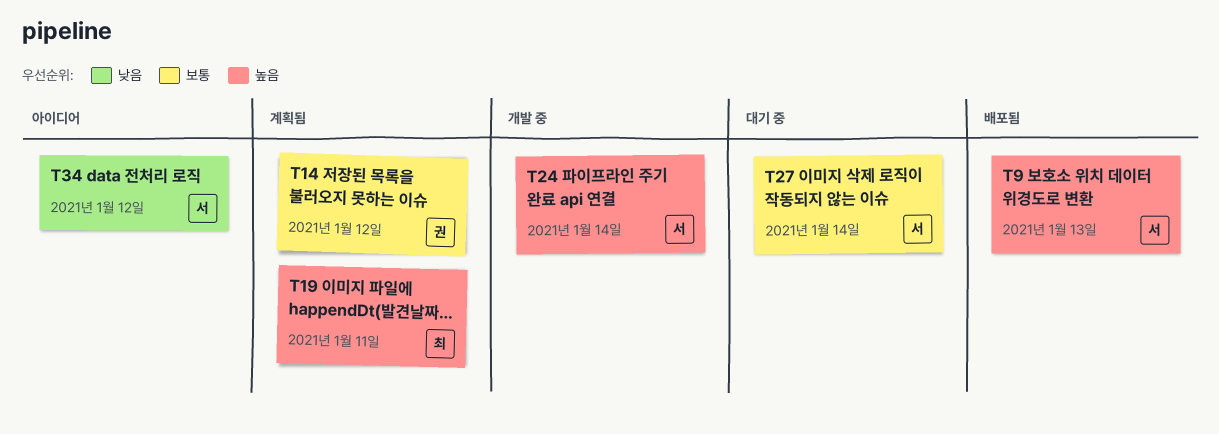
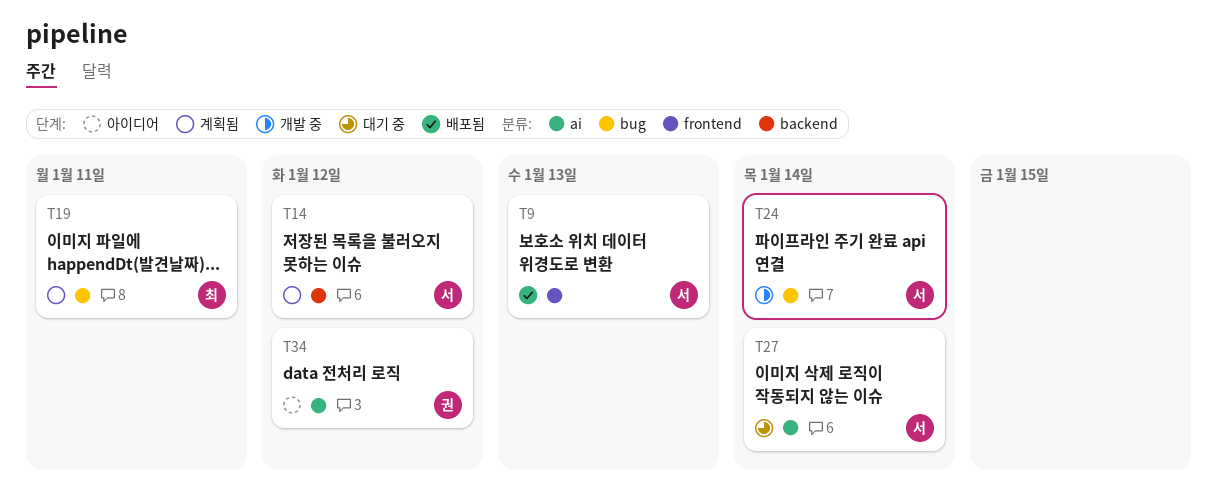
T14, owner: 권 -> 서
T34, owner: 서 -> 권

